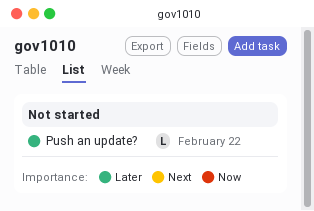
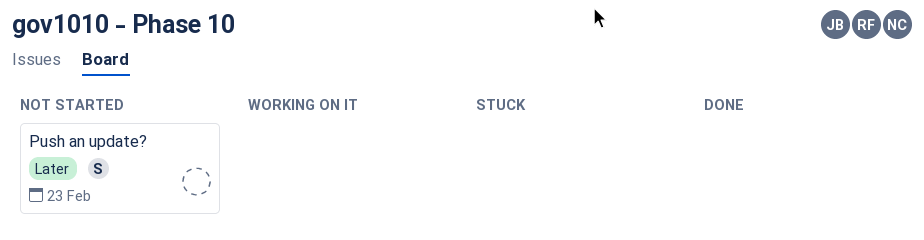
Push an update?, estimate: L -> S
Push an update?, due: Feb 22 -> Feb 23

